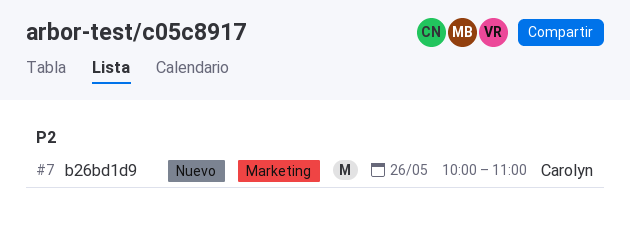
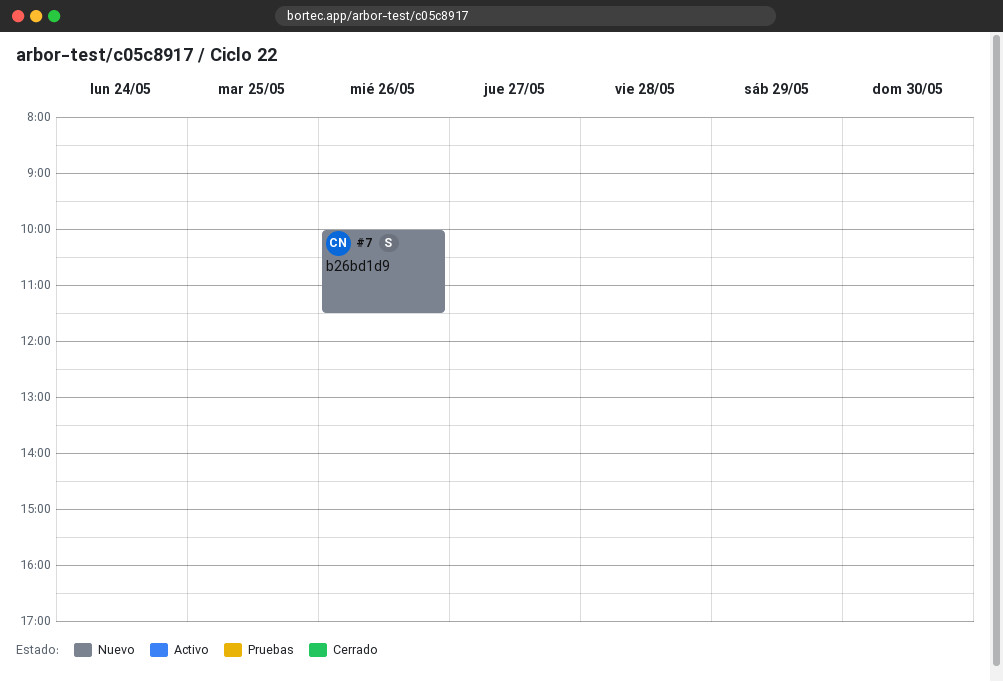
#7, estimate: M -> S
#7, ends: 11:00 -> 11:30

